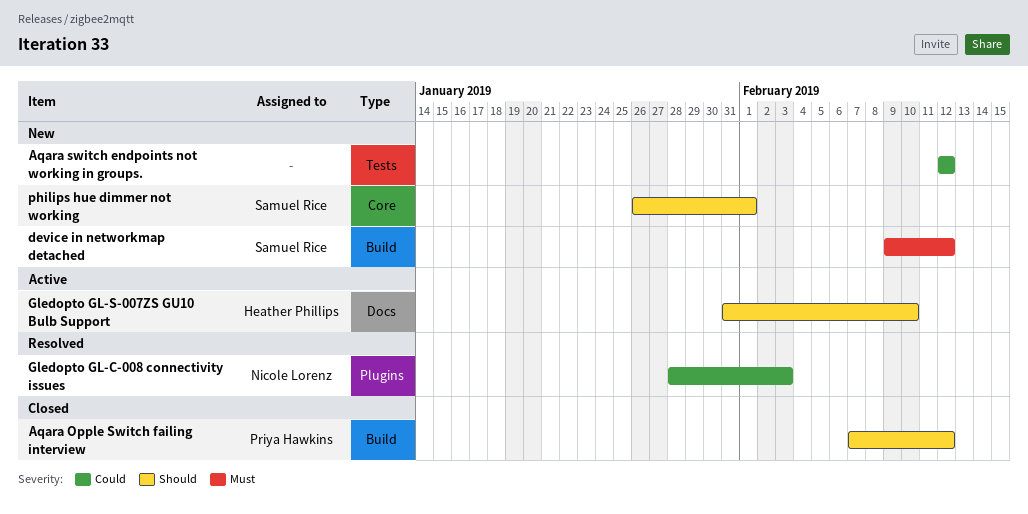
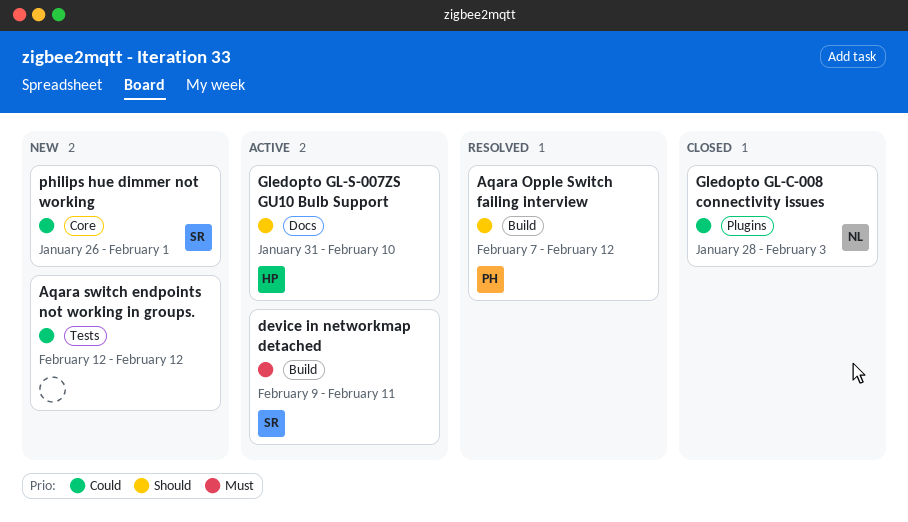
Aqara Opple Switch failing interview, status: Closed -> Resolved
device in networkmap detached, status: New -> Active
device in networkmap detached, due: Feb 12 -> Feb 11
Gledopto GL-C-008 connectivity issues, status: Resolved -> Closed
philips hue dimmer not working, priority: Should -> Could

